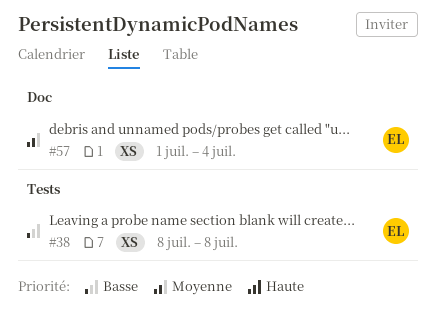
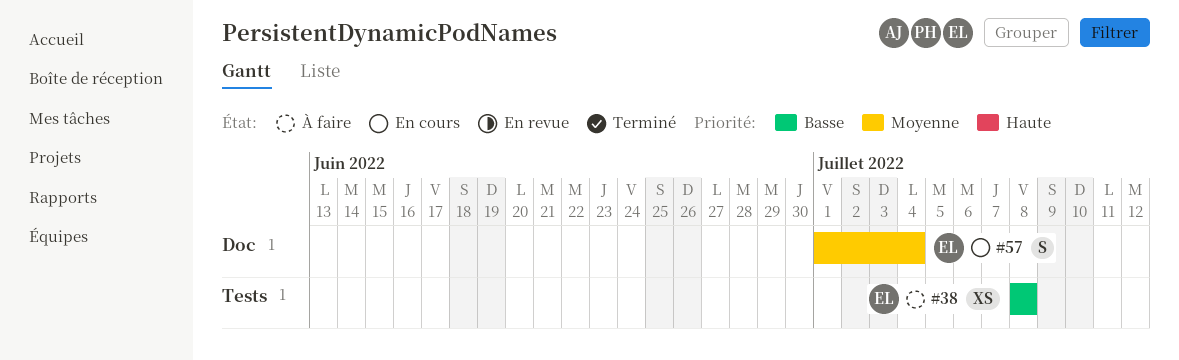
#57, estimate: XS -> S

